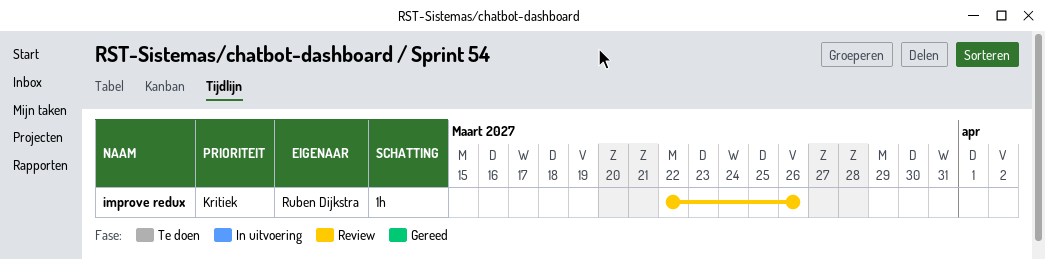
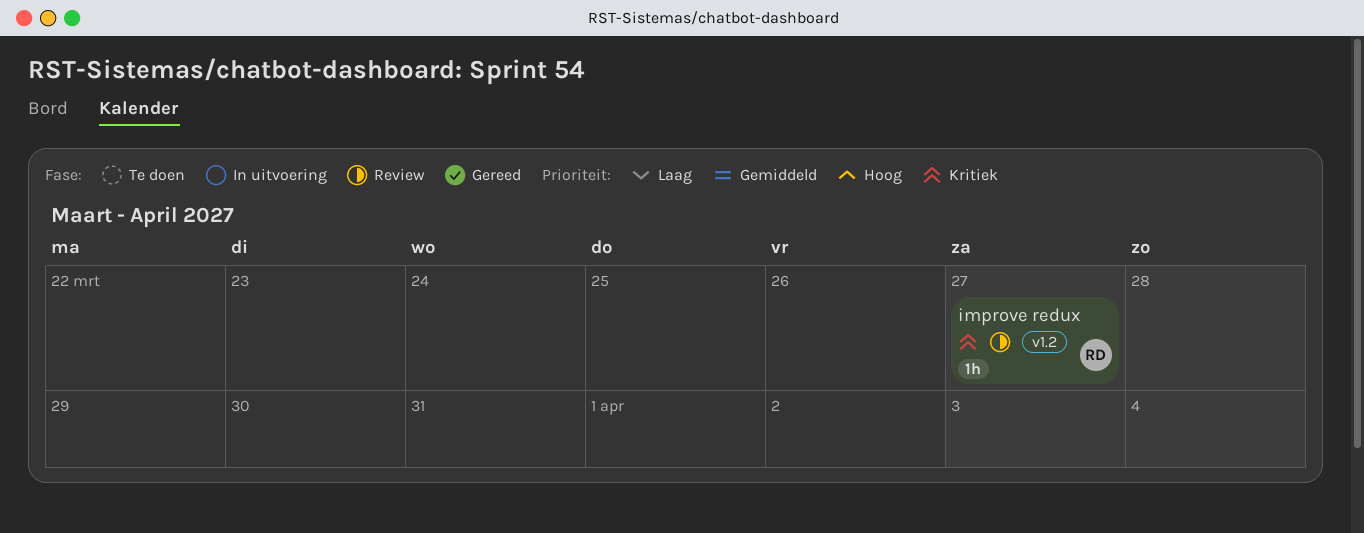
improve redux, due: Mar 26 -> Mar 27

